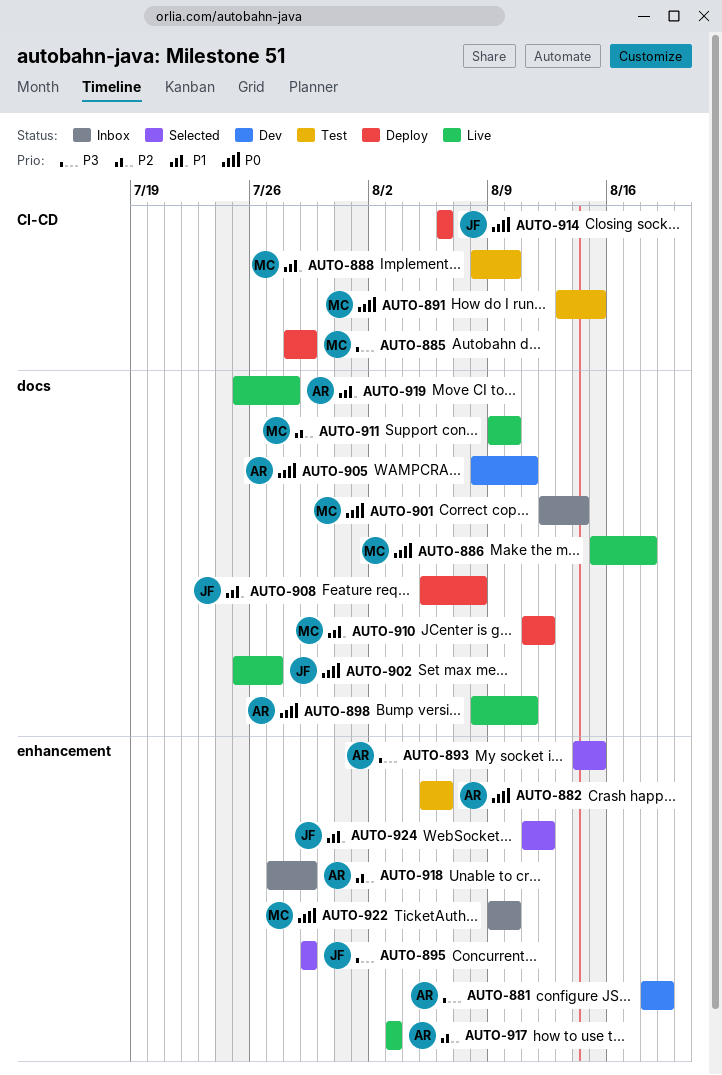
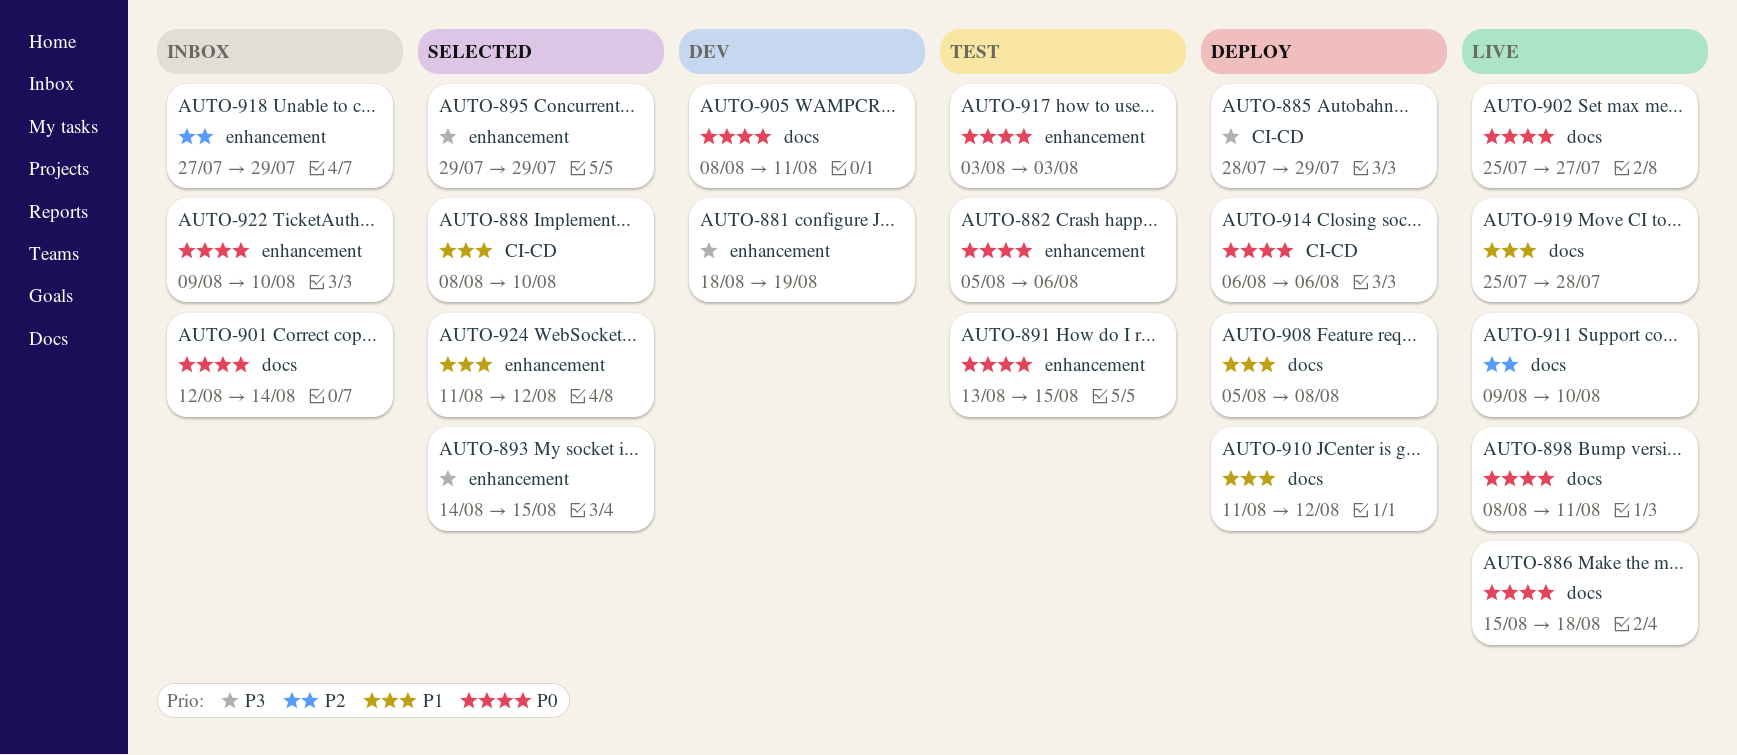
AUTO-888, status: Test -> Selected
AUTO-891, label: CI-CD -> enhancement
AUTO-917, status: Live -> Test
AUTO-917, priority: P2 -> P0

